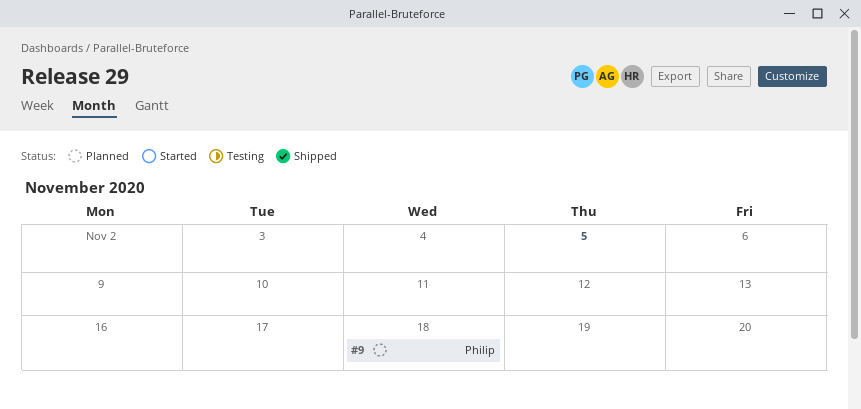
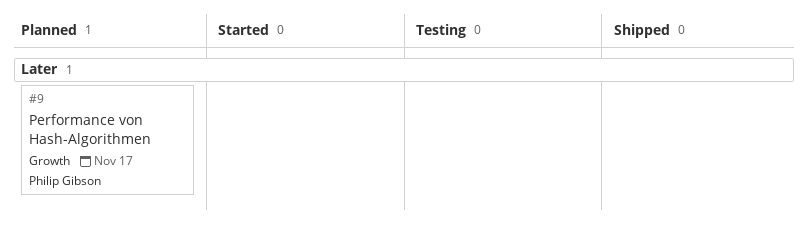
#9, due: Nov 18 -> Nov 17

